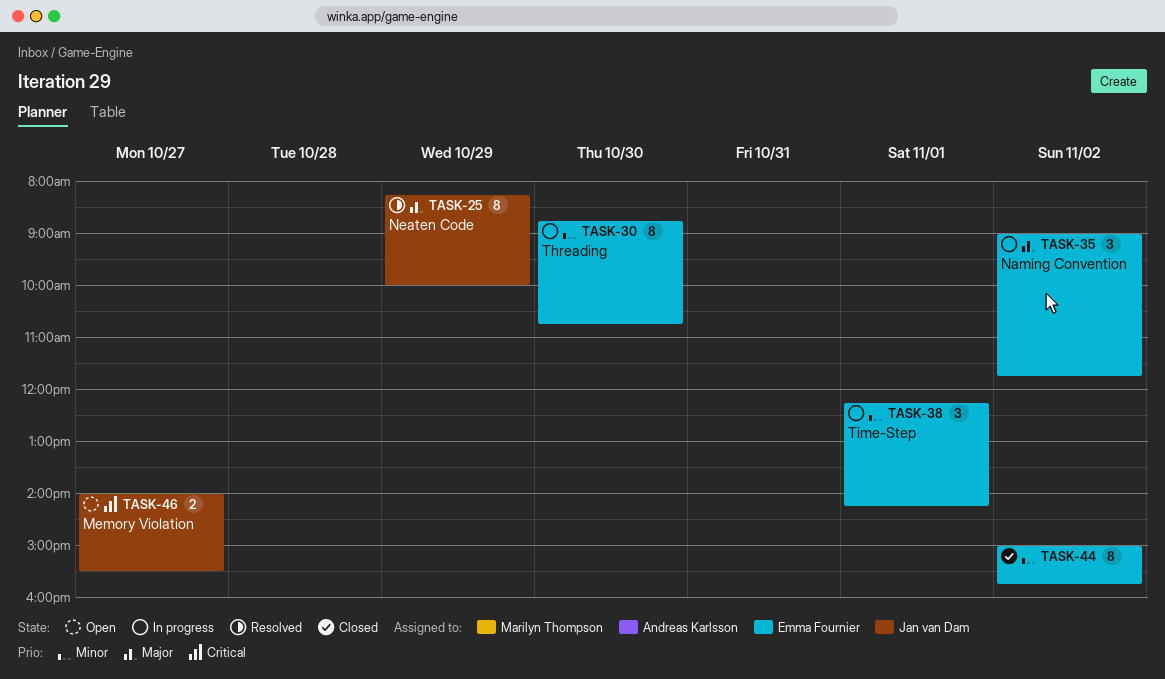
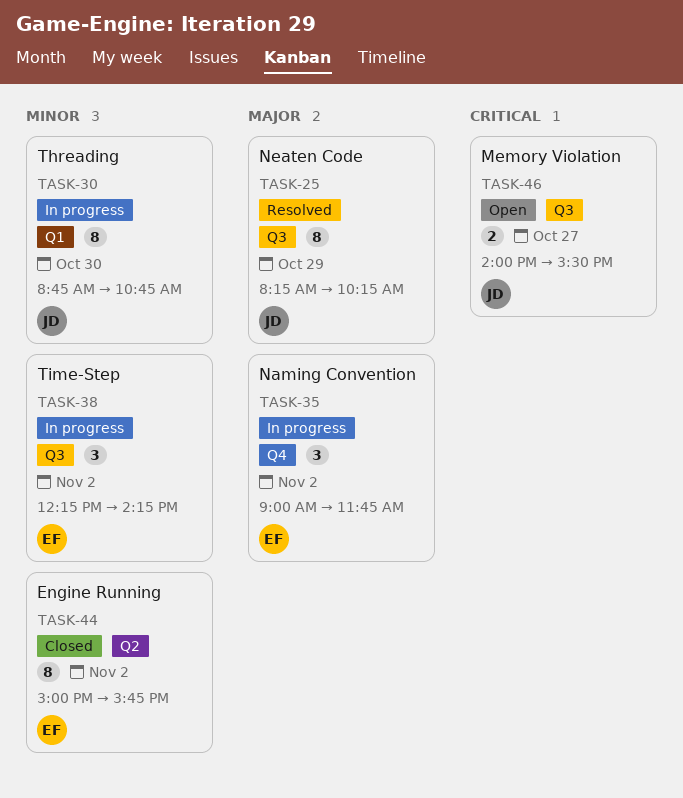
TASK-25, ends: 10:00 -> 10:15
TASK-30, owner: Emma Fournier -> Jan van Dam
TASK-38, day: Nov 1 -> Nov 2

